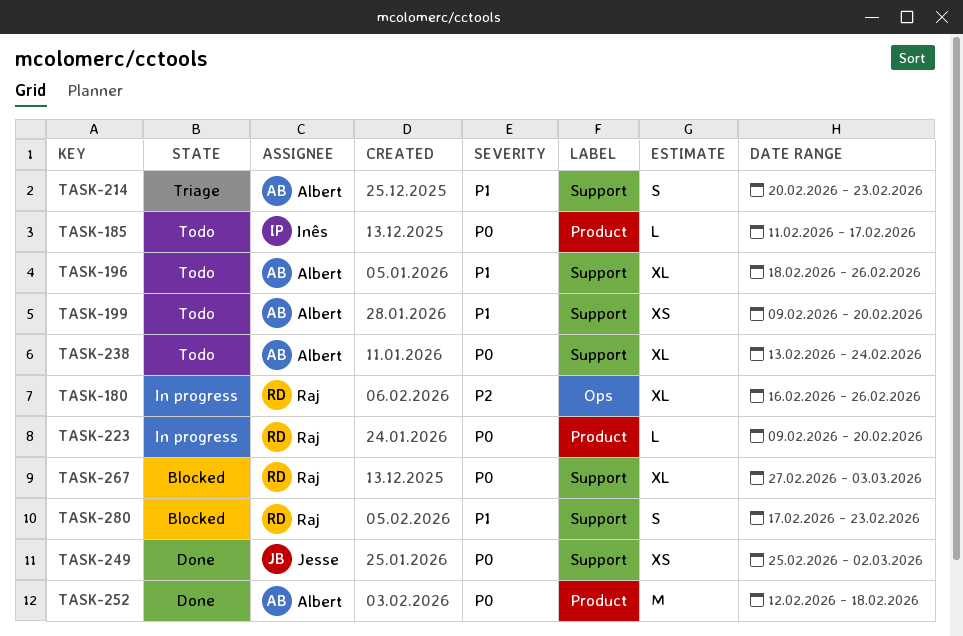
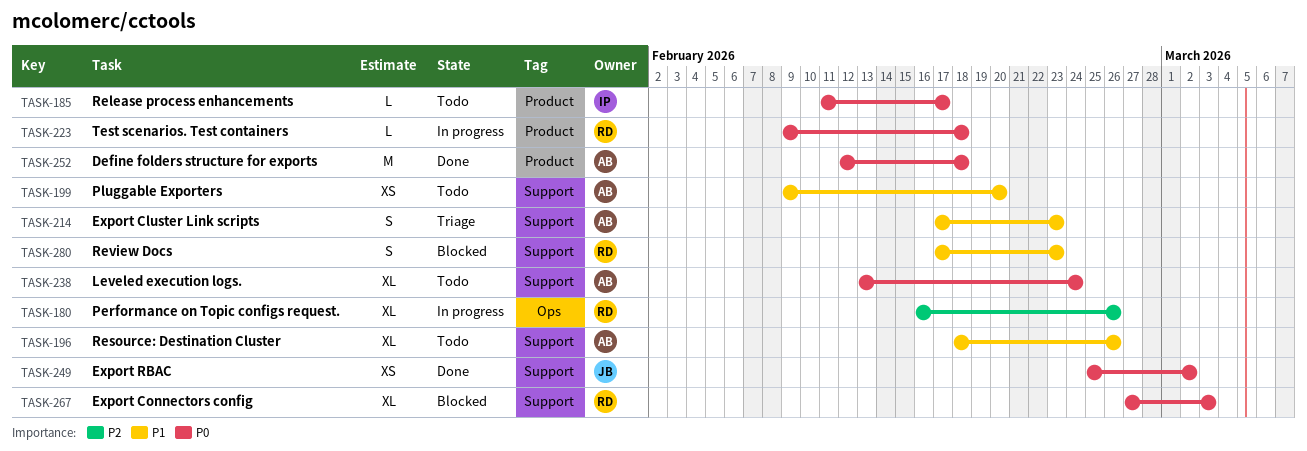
TASK-214, start: Feb 20 -> Feb 17
TASK-223, due: Feb 20 -> Feb 18

